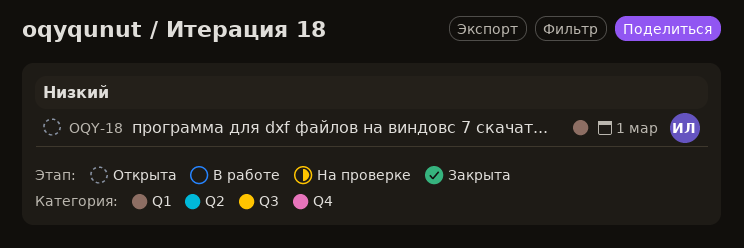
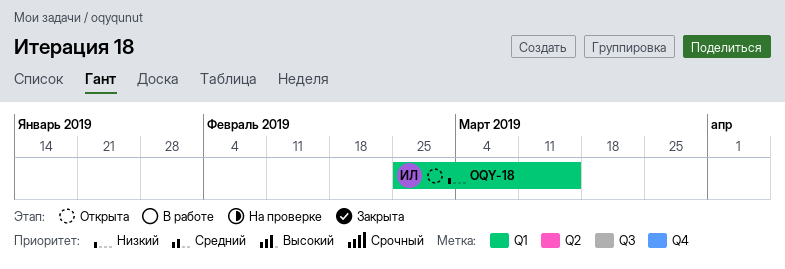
OQY-18, due: Mar 1 -> Mar 15

